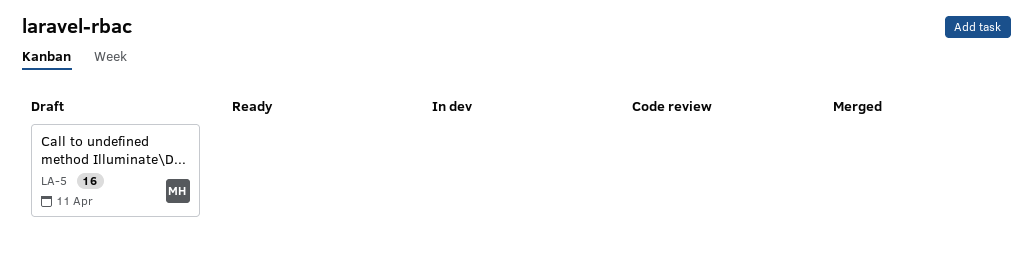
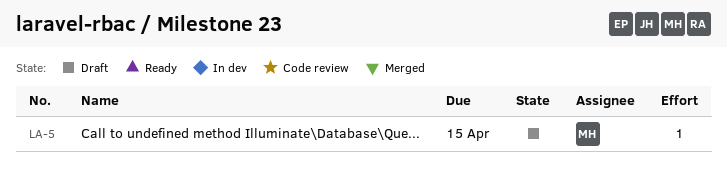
LA-5, estimate: 16 -> 1
LA-5, due: Apr 11 -> Apr 15

